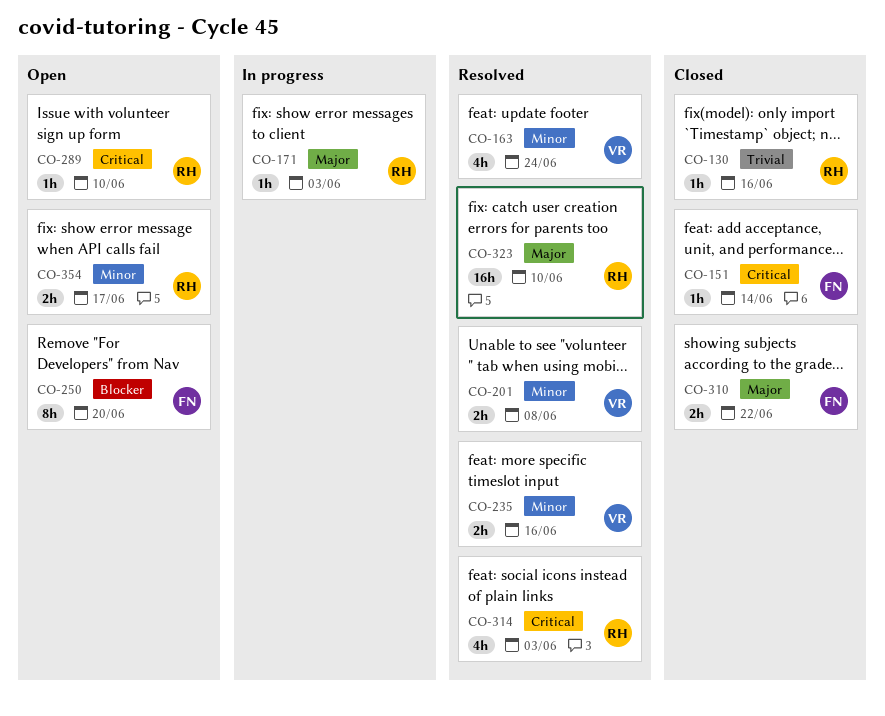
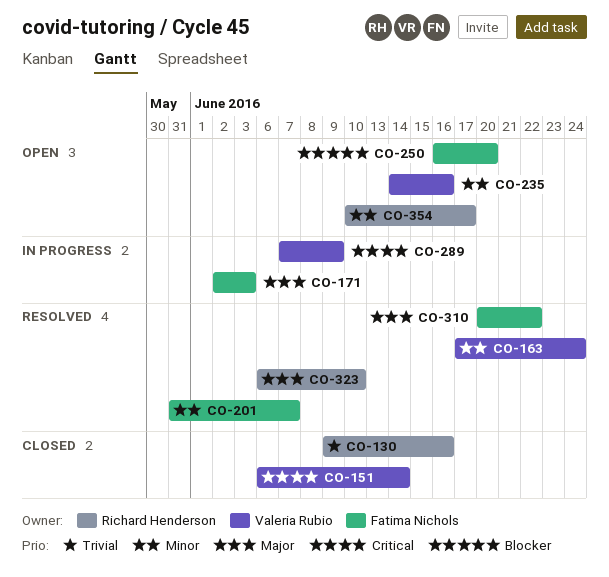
CO-151, owner: Fatima Nichols -> Valeria Rubio
CO-171, owner: Richard Henderson -> Fatima Nichols
CO-201, owner: Valeria Rubio -> Fatima Nichols
CO-201, due: Jun 8 -> Jun 7
CO-235, status: Resolved -> Open
CO-289, status: Open -> In progress
CO-289, owner: Richard Henderson -> Valeria Rubio
CO-289, due: Jun 10 -> Jun 9
CO-310, status: Closed -> Resolved
CO-314: present -> none

